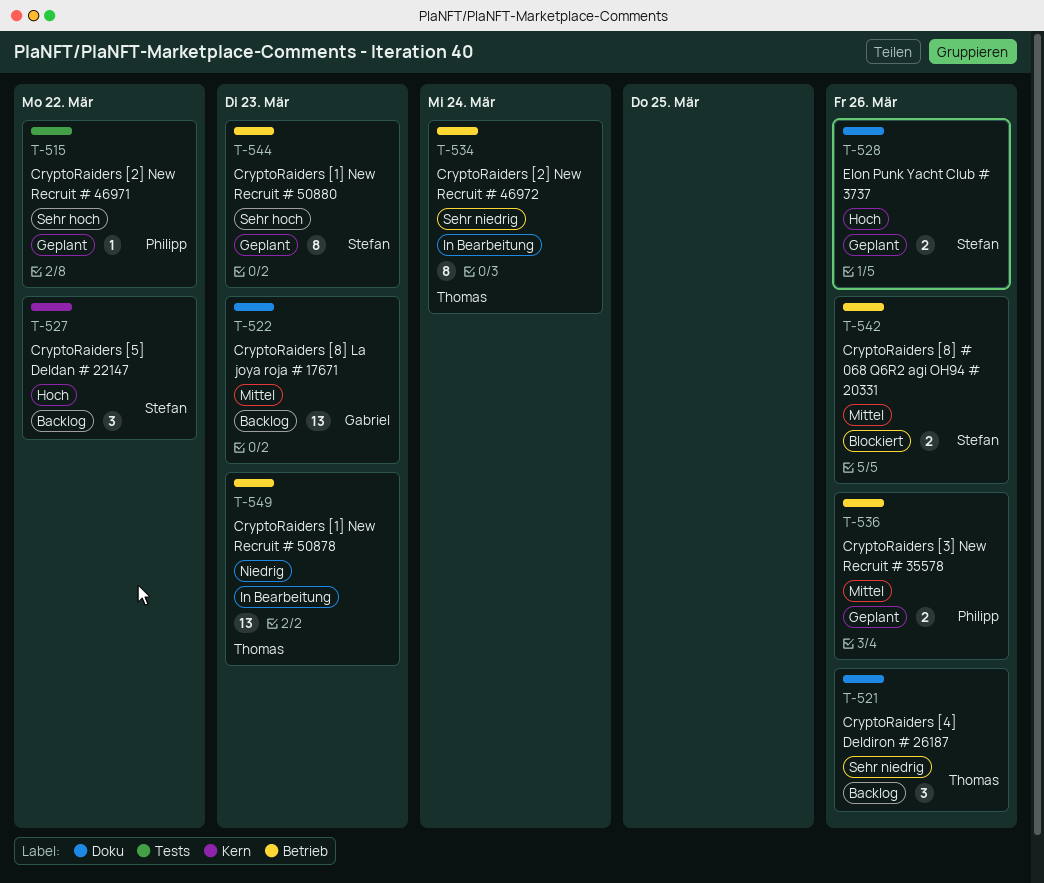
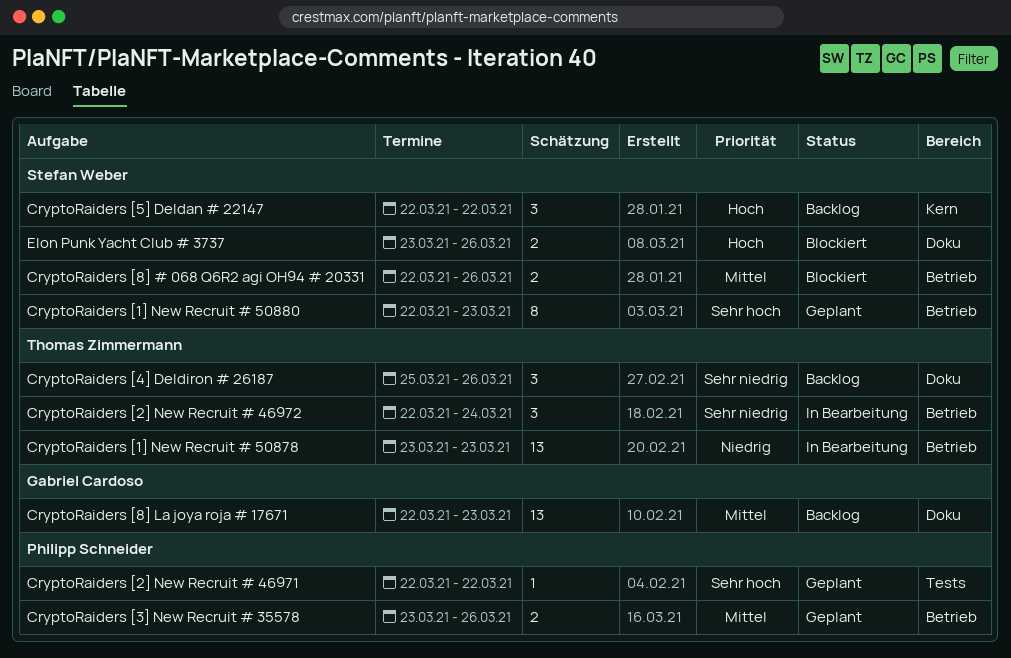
CryptoRaiders [2] New Recruit # 46972, estimate: 8 -> 3
Elon Punk Yacht Club # 3737, status: Geplant -> Blockiert

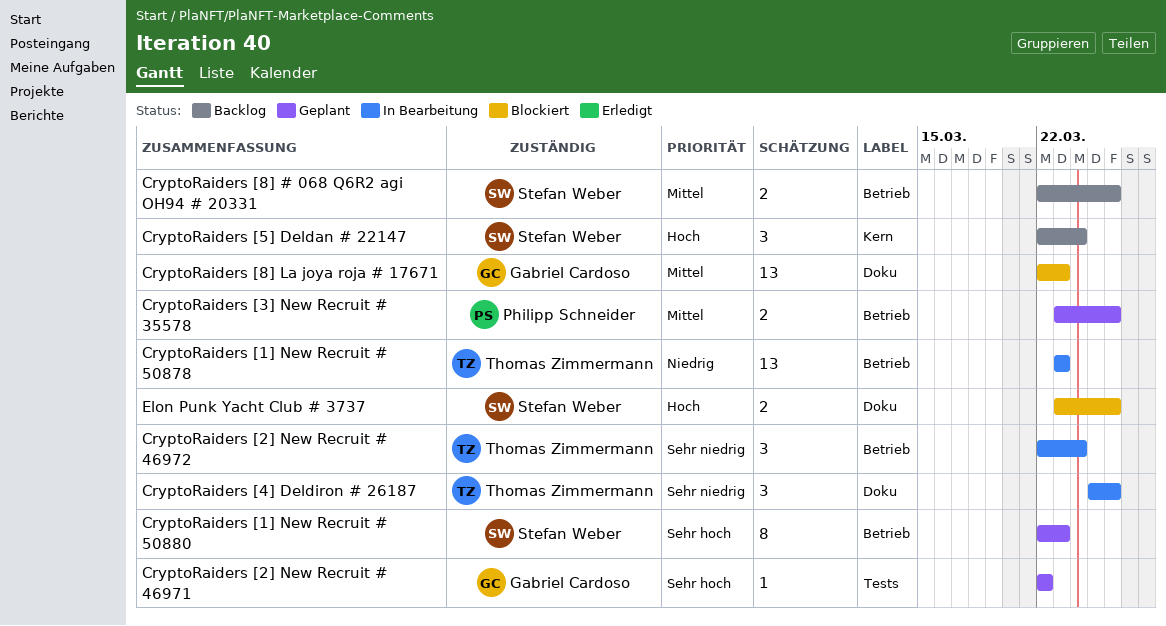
CryptoRaiders [2] New Recruit # 46971, owner: Philipp Schneider -> Gabriel Cardoso
CryptoRaiders [4] Deldiron # 26187, status: Backlog -> In Bearbeitung
CryptoRaiders [5] Deldan # 22147, due: Mar 22 -> Mar 24
CryptoRaiders [8] # 068 Q6R2 agi OH94 # 20331, status: Blockiert -> Backlog
CryptoRaiders [8] La joya roja # 17671, status: Backlog -> Blockiert

